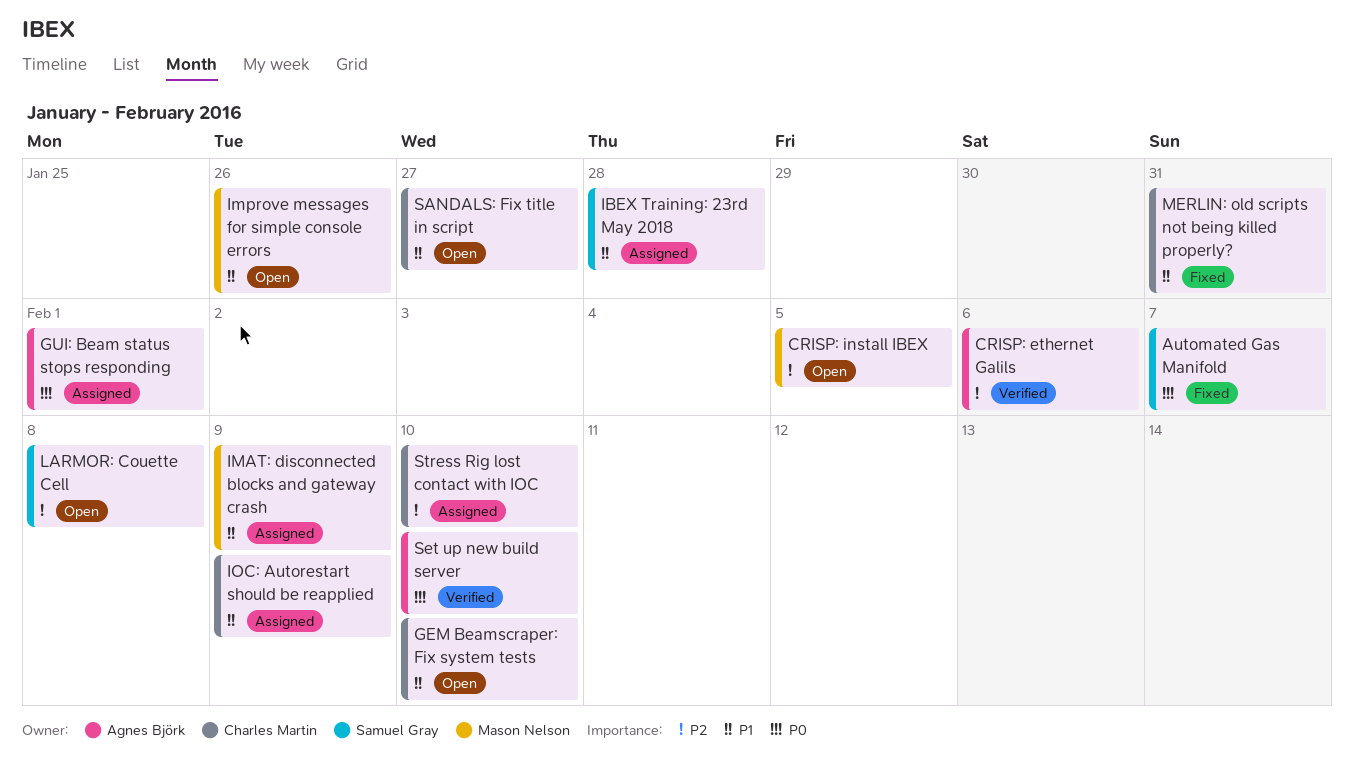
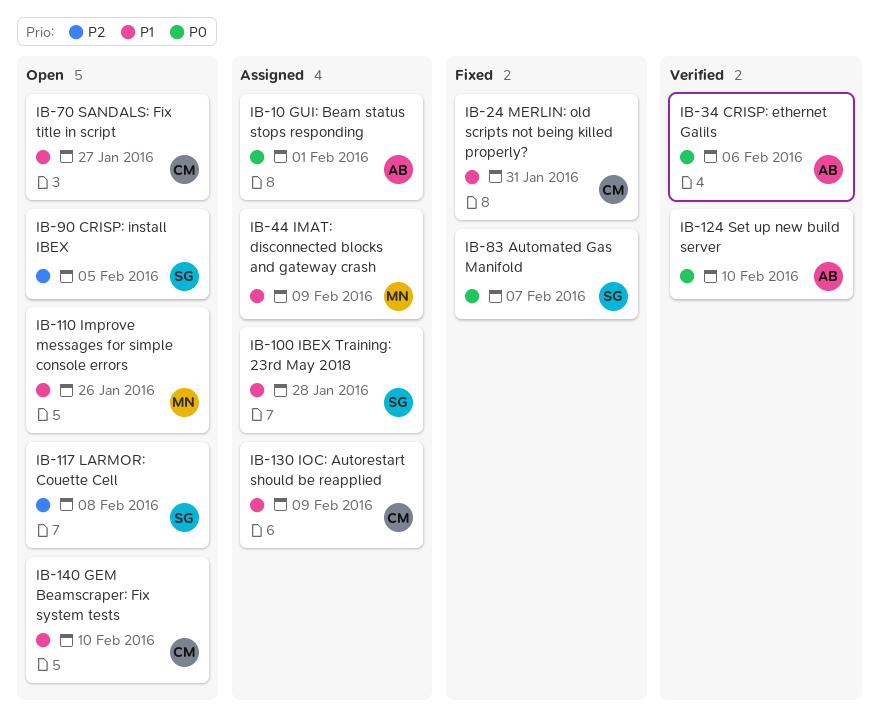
CRISP: ethernet Galils, priority: P2 -> P0
CRISP: install IBEX, owner: Mason Nelson -> Samuel Gray
Stress Rig lost contact with IOC: present -> none

